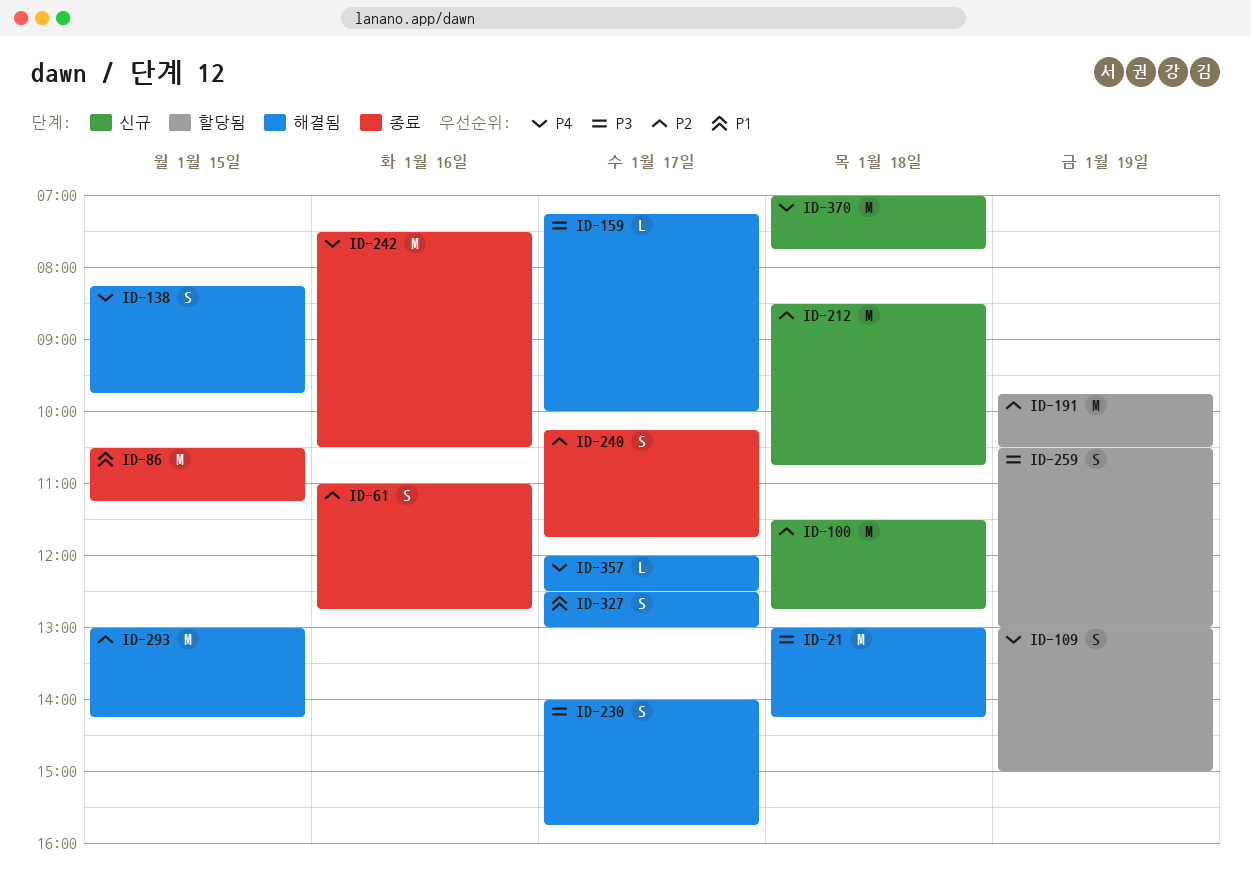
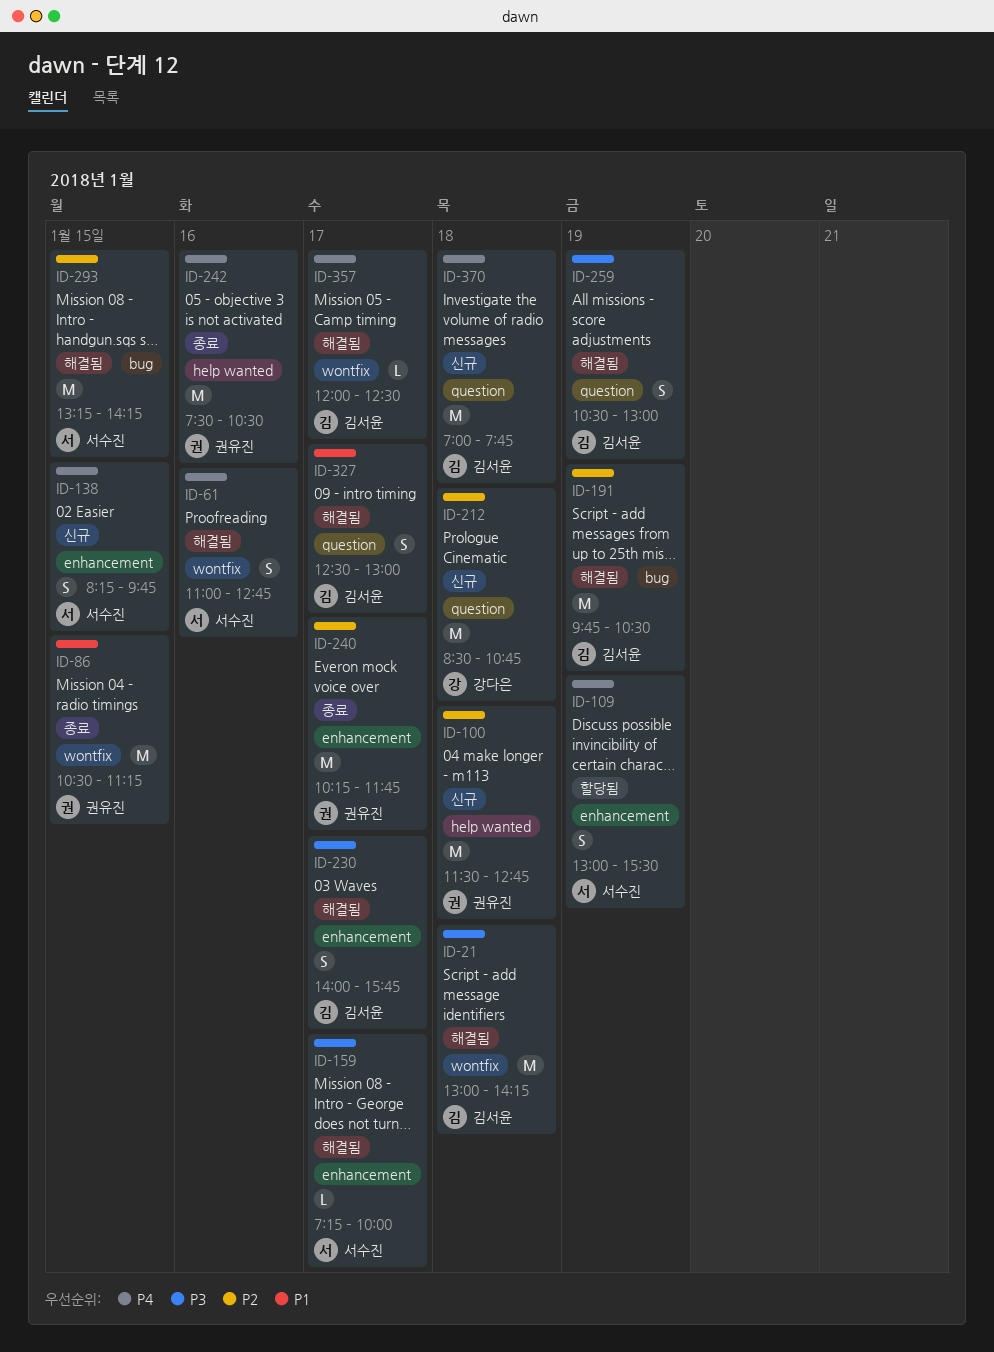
ID-61, status: 종료 -> 해결됨
ID-61, priority: P2 -> P4
ID-109, ends: 15:00 -> 15:30
ID-138, status: 해결됨 -> 신규
ID-191, status: 할당됨 -> 해결됨
ID-240, estimate: S -> M
ID-259, status: 할당됨 -> 해결됨
ID-293, begins: 13:00 -> 13:15

